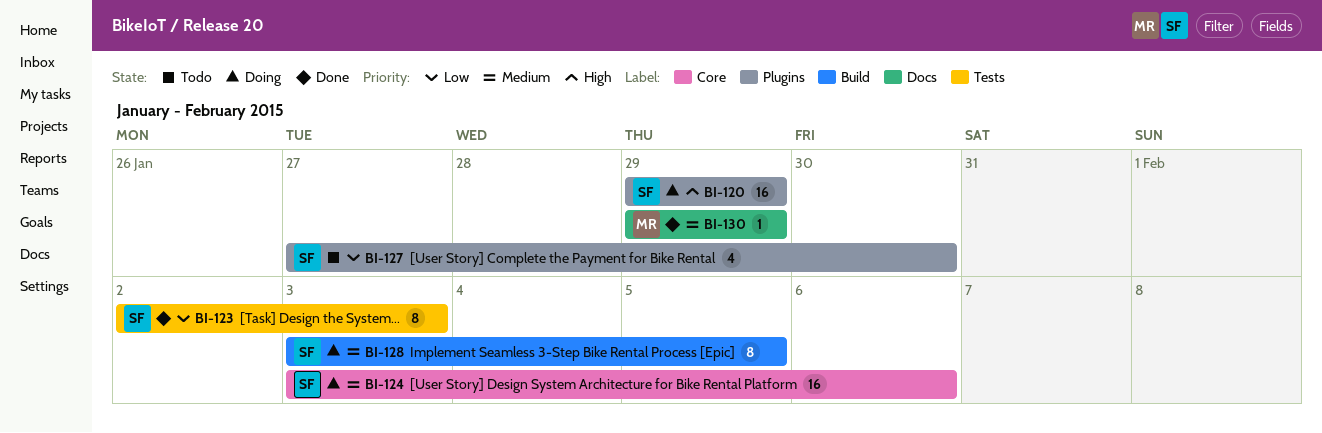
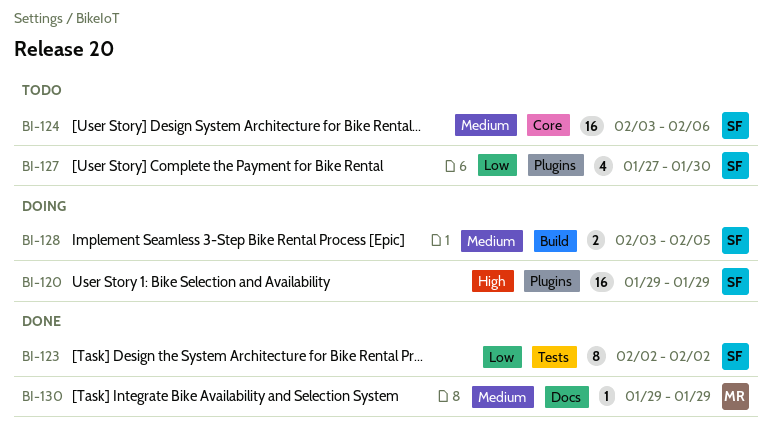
BI-123, due: Feb 3 -> Feb 2
BI-124, status: Doing -> Todo
BI-128, estimate: 8 -> 2

